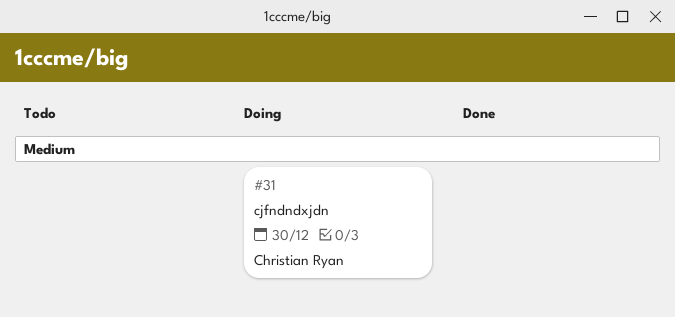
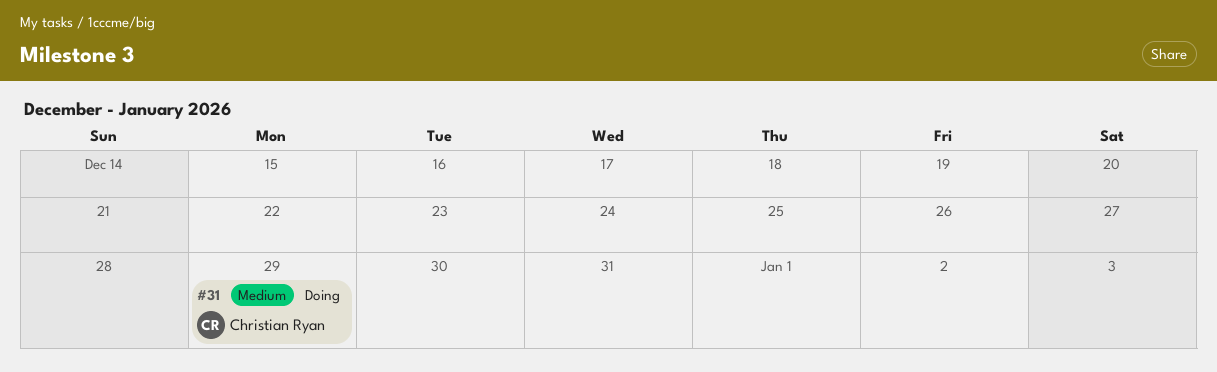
#31, due: Dec 30 -> Dec 29

